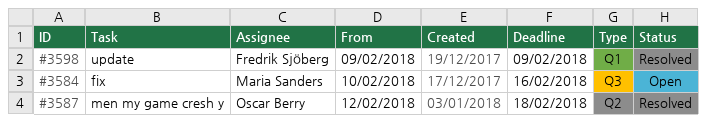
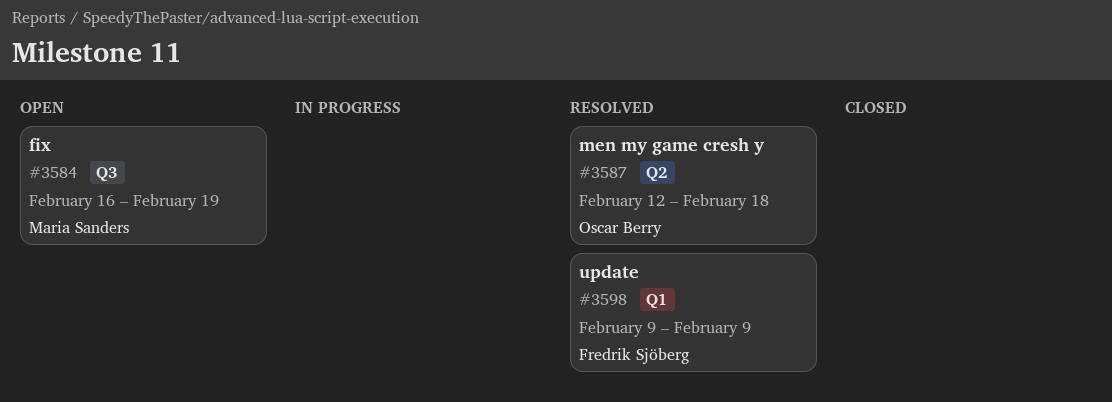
#3584, start: Feb 10 -> Feb 16
#3584, due: Feb 16 -> Feb 19

